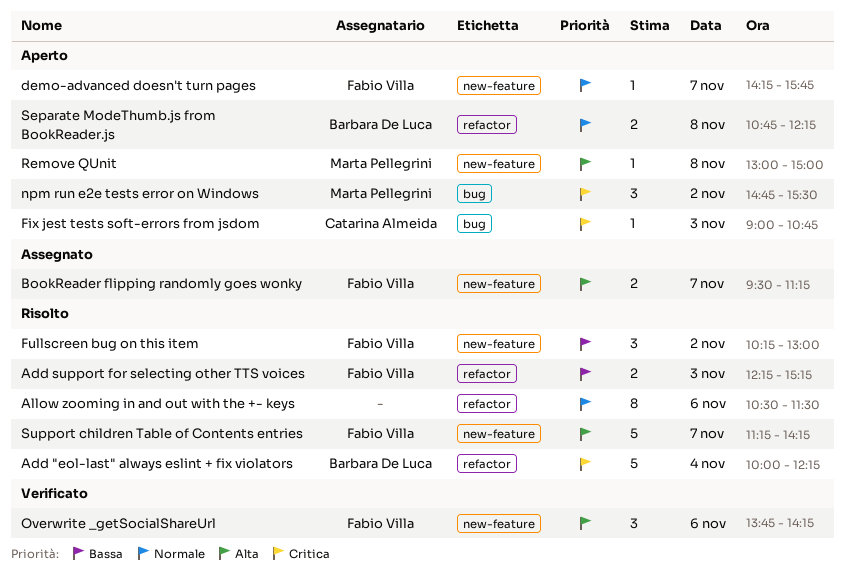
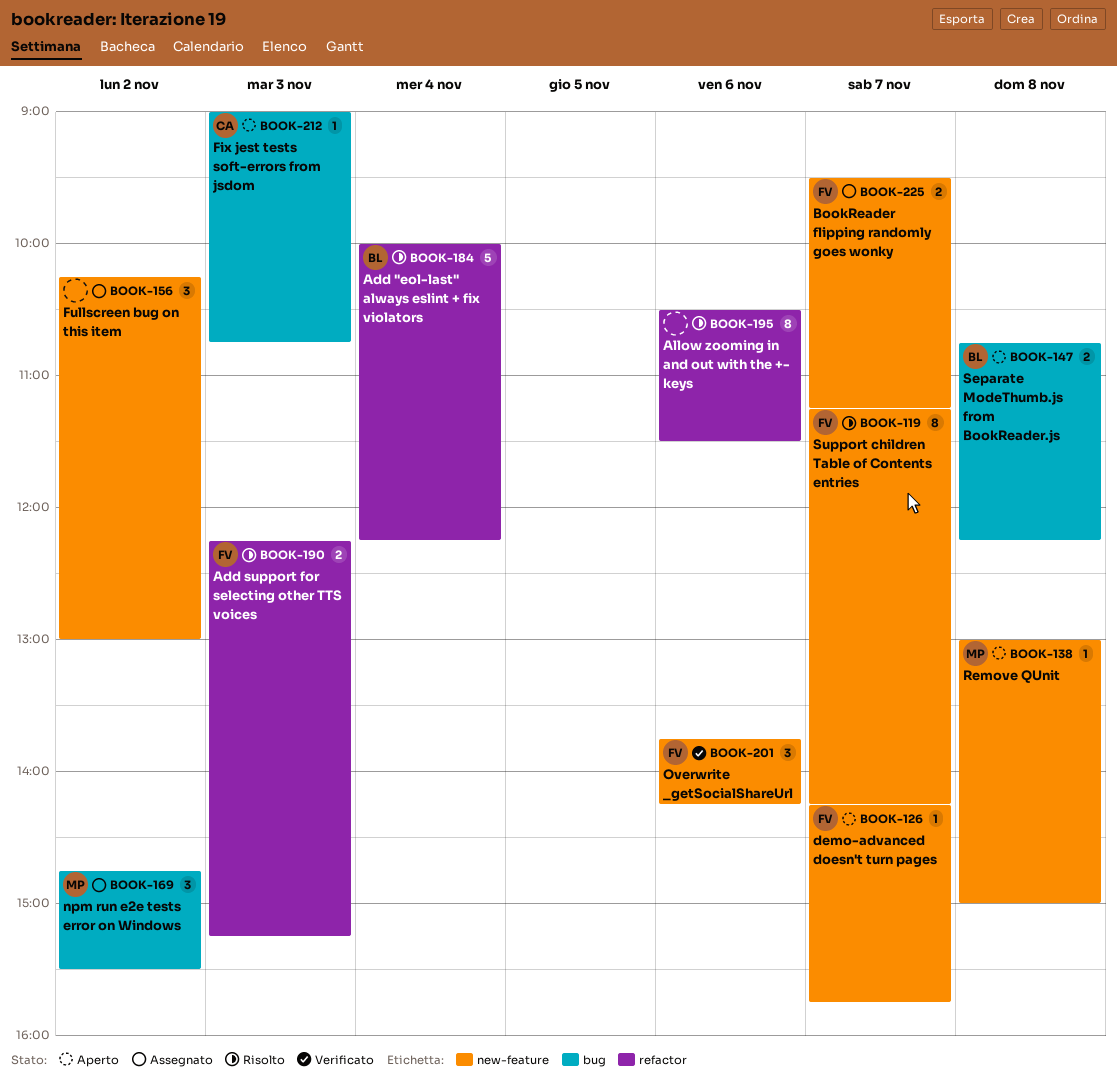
Fullscreen bug on this item, status: Risolto -> Assegnato
Fullscreen bug on this item, owner: Fabio Villa -> none
npm run e2e tests error on Windows, status: Aperto -> Assegnato
Separate ModeThumb.js from BookReader.js, label: refactor -> bug
Support children Table of Contents entries, estimate: 5 -> 8

